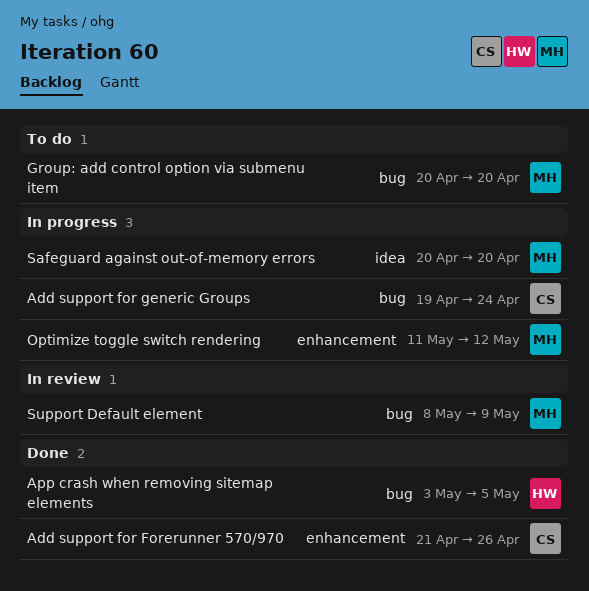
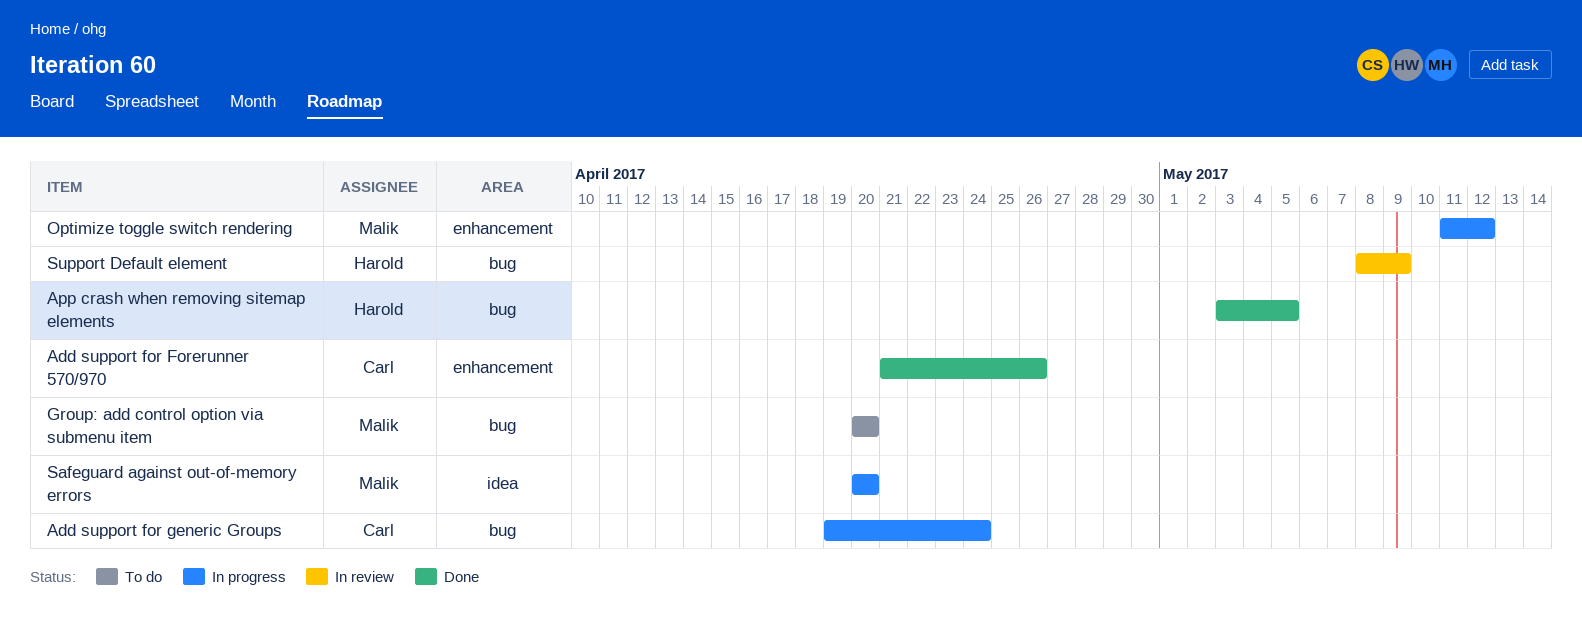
Support Default element, owner: Malik -> Harold

